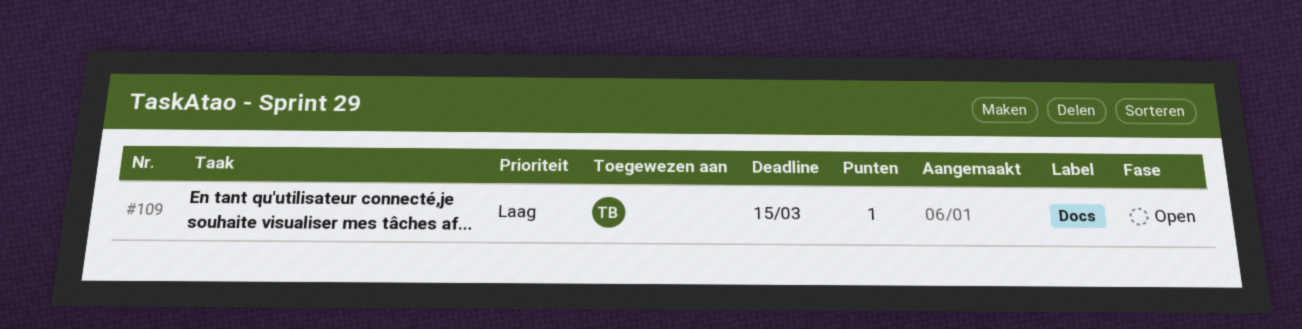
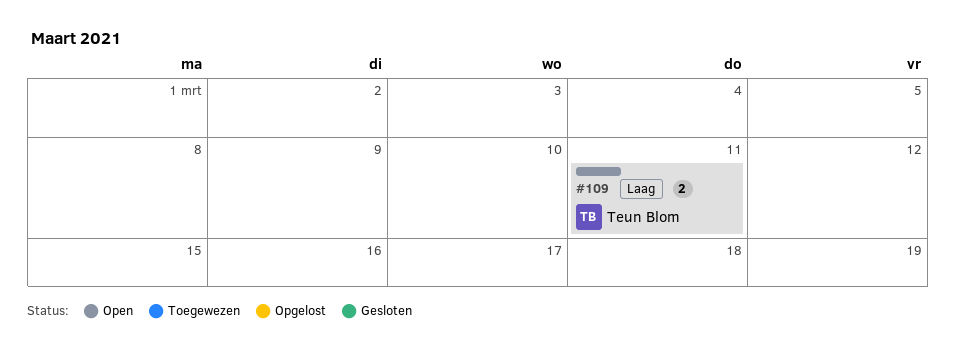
#109, estimate: 1 -> 2
#109, due: Mar 15 -> Mar 11

